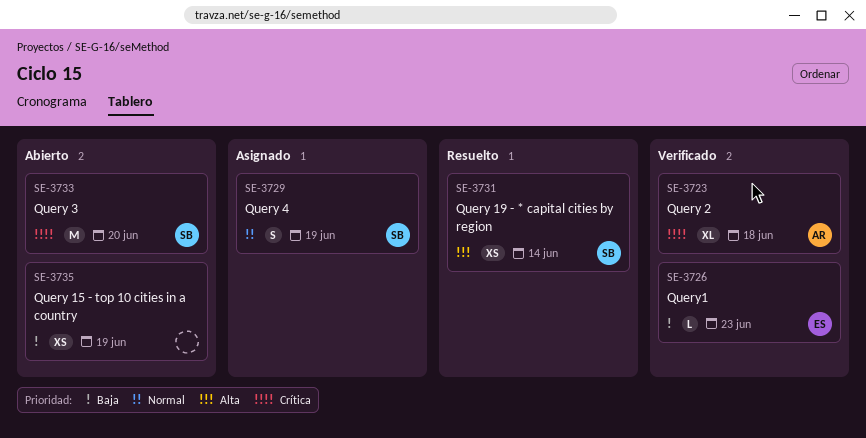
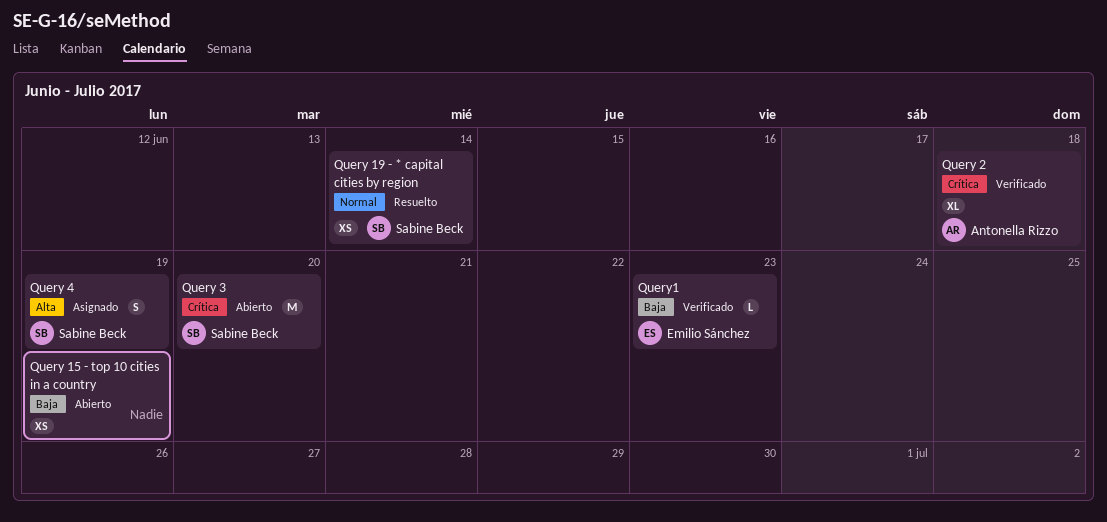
Query 19 - * capital cities by region, priority: Alta -> Normal
Query 4, priority: Normal -> Alta

